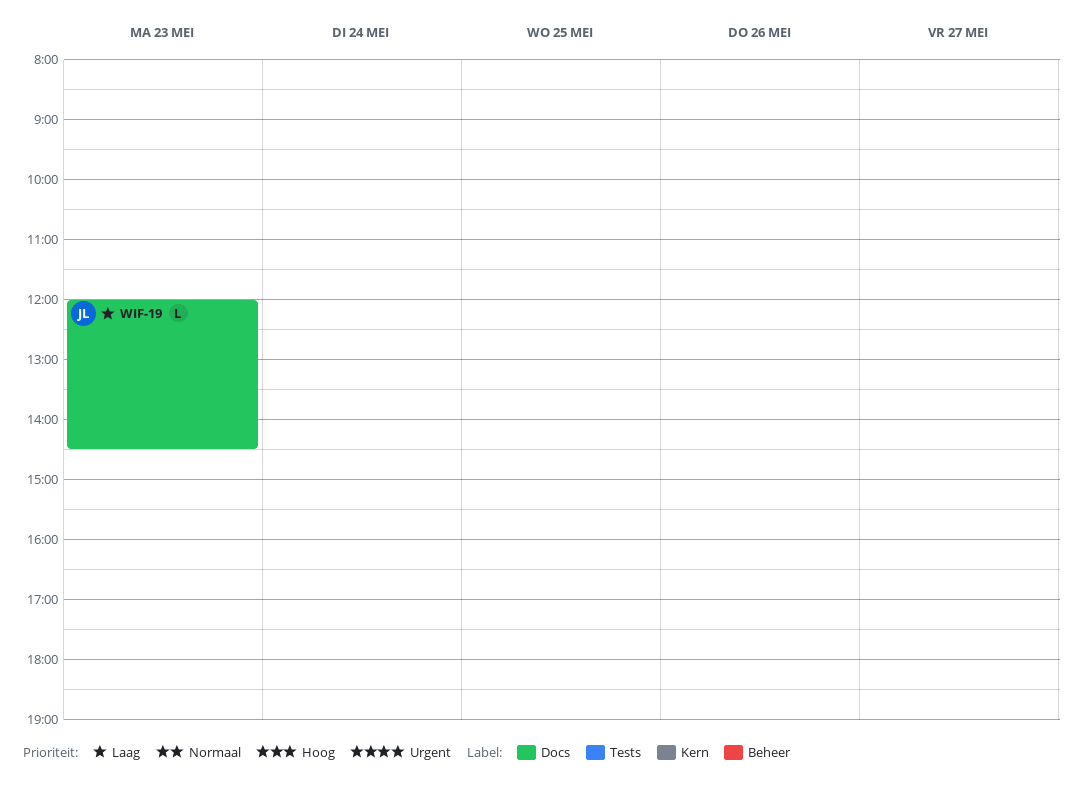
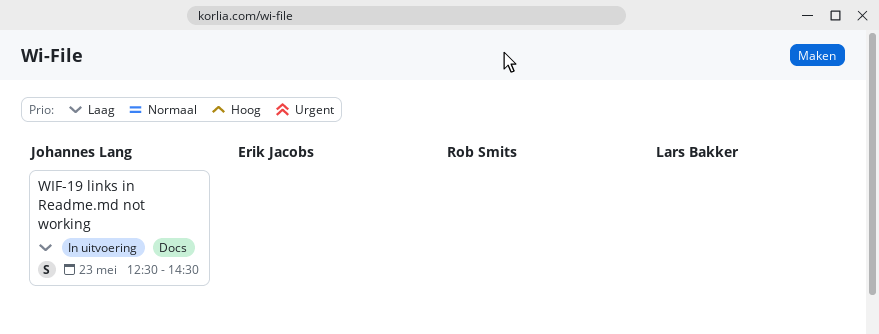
WIF-19, estimate: L -> S
WIF-19, begins: 12:00 -> 12:30

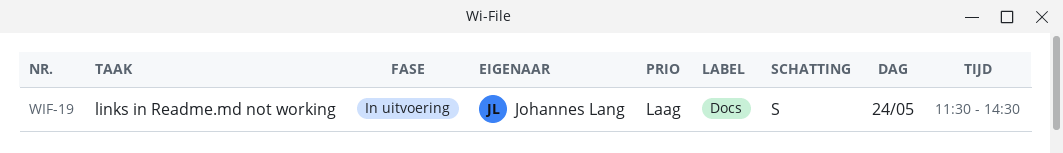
WIF-19, day: May 23 -> May 24
WIF-19, begins: 12:30 -> 11:30

